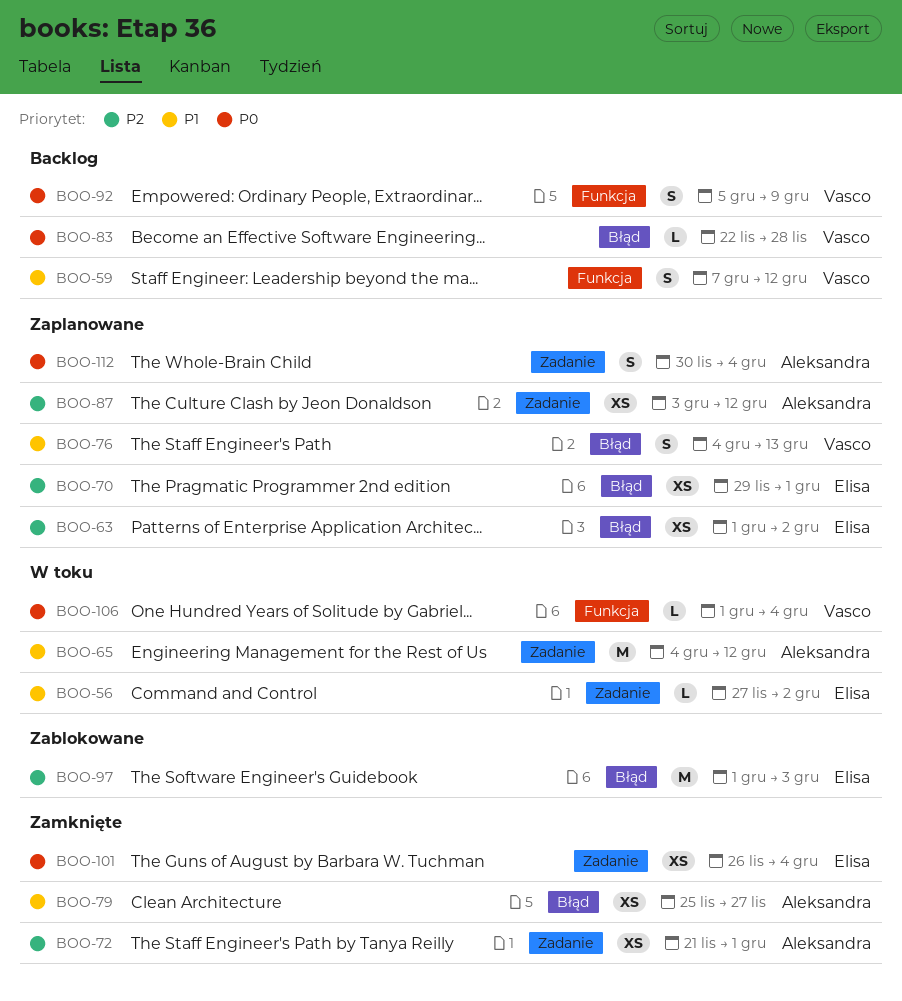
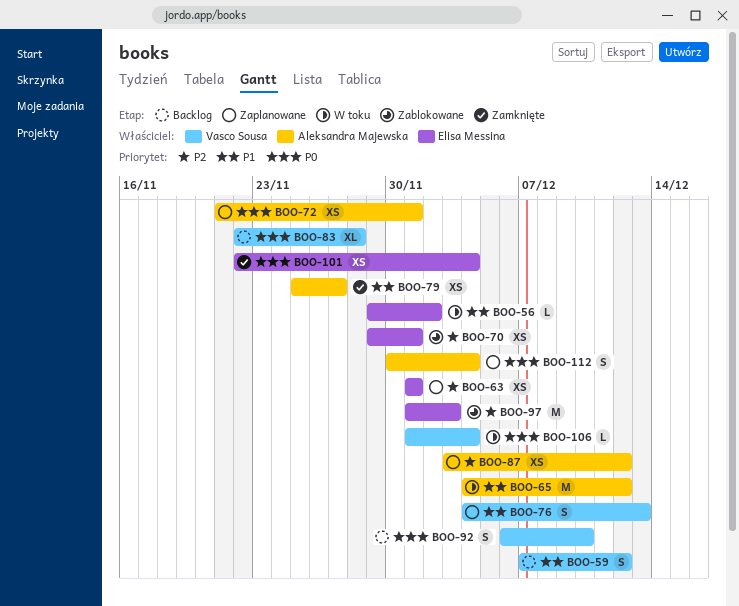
BOO-56, start: Nov 27 -> Nov 29
BOO-63, due: Dec 2 -> Dec 1
BOO-70, status: Zaplanowane -> Zablokowane
BOO-72, status: Zamknięte -> Zaplanowane
BOO-72, priority: P2 -> P0
BOO-83, estimate: L -> XL
BOO-92, start: Dec 5 -> Dec 6
BOO-92, due: Dec 9 -> Dec 10
BOO-101, start: Nov 26 -> Nov 22

